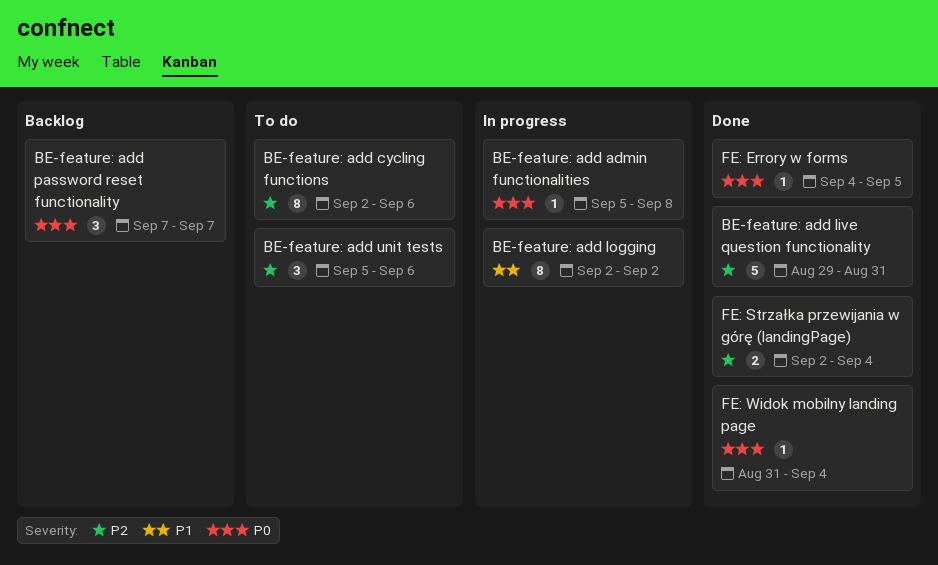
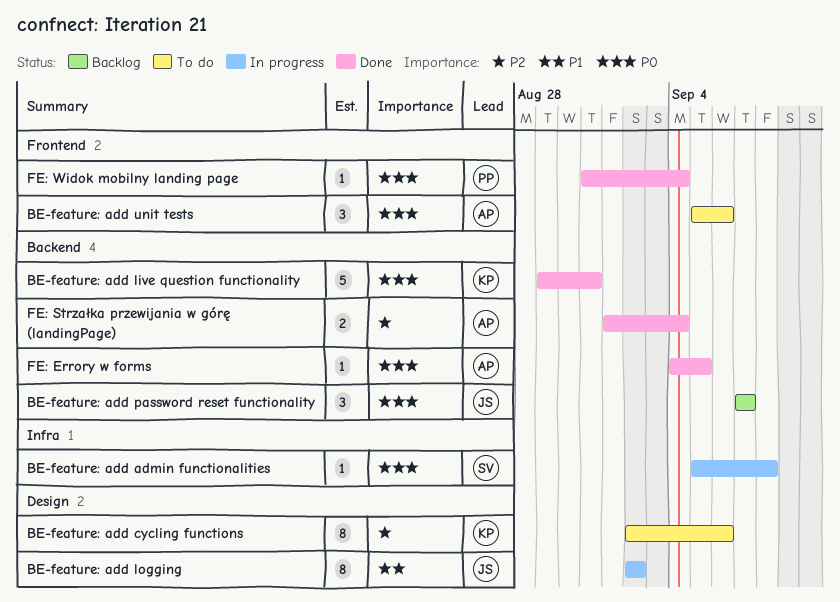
BE-feature: add live question functionality, priority: P2 -> P0
BE-feature: add unit tests, priority: P2 -> P0
FE: Strzałka przewijania w górę (landingPage), start: Sep 2 -> Sep 1

